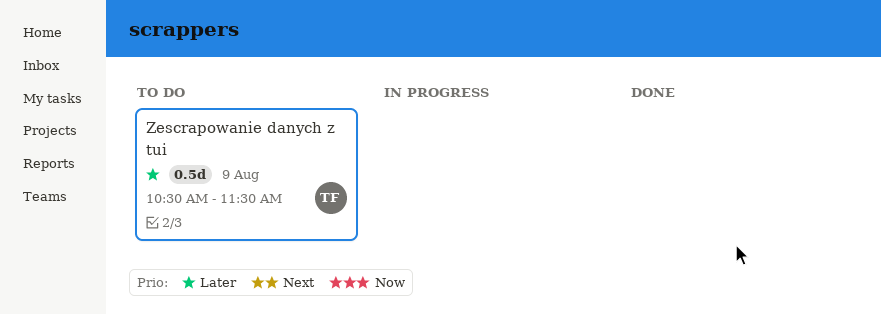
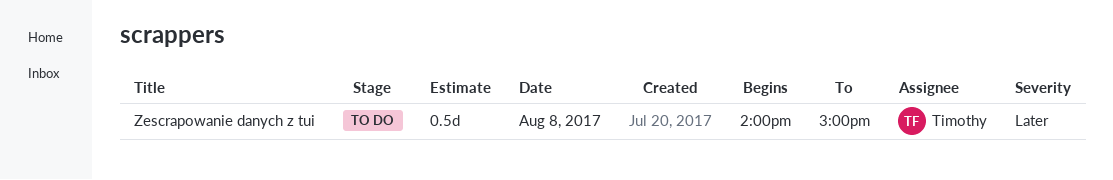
Zescrapowanie danych z tui, day: Aug 9 -> Aug 8
Zescrapowanie danych z tui, begins: 10:30 -> 14:00
Zescrapowanie danych z tui, ends: 11:30 -> 15:00

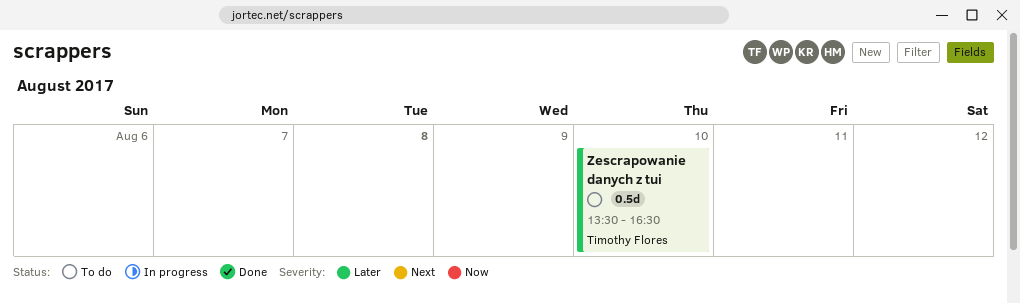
Zescrapowanie danych z tui, day: Aug 8 -> Aug 10
Zescrapowanie danych z tui, begins: 14:00 -> 13:30
Zescrapowanie danych z tui, ends: 15:00 -> 16:30

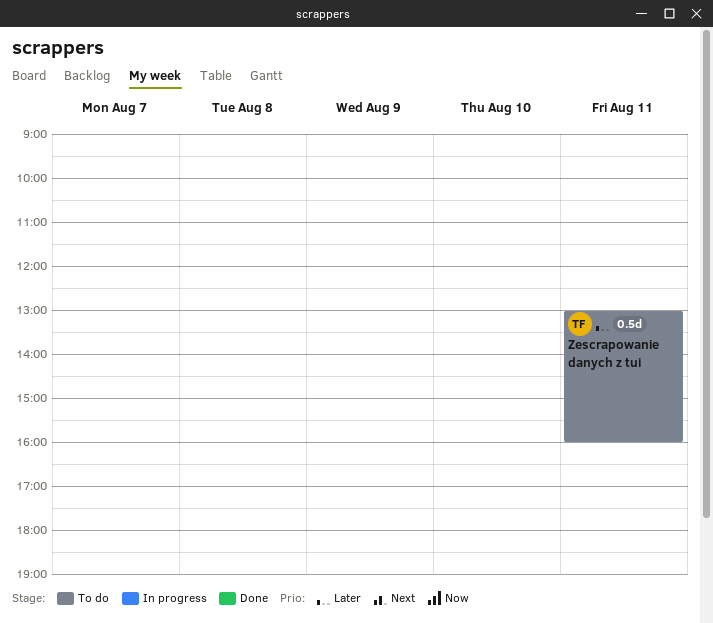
Zescrapowanie danych z tui, day: Aug 10 -> Aug 11
Zescrapowanie danych z tui, begins: 13:30 -> 13:00
Zescrapowanie danych z tui, ends: 16:30 -> 16:00

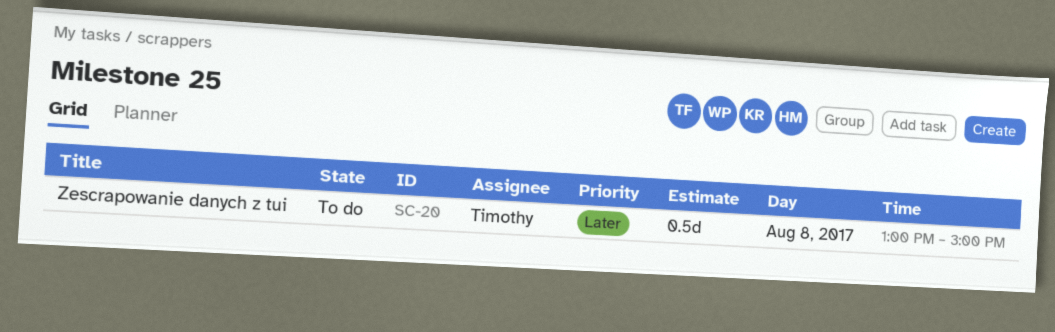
Zescrapowanie danych z tui, day: Aug 11 -> Aug 8
Zescrapowanie danych z tui, ends: 16:00 -> 15:00

